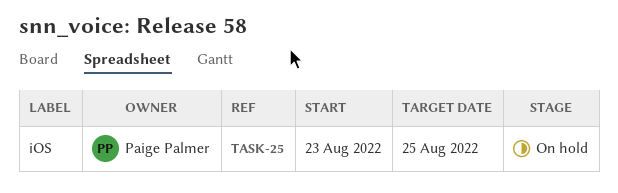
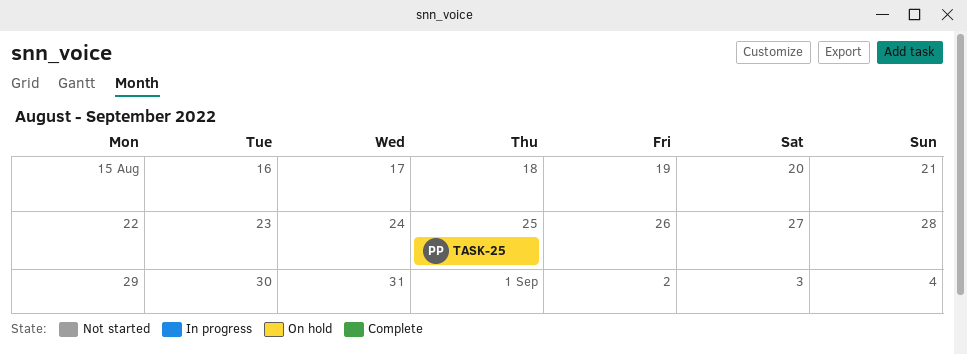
TASK-25, start: Aug 23 -> Aug 25

